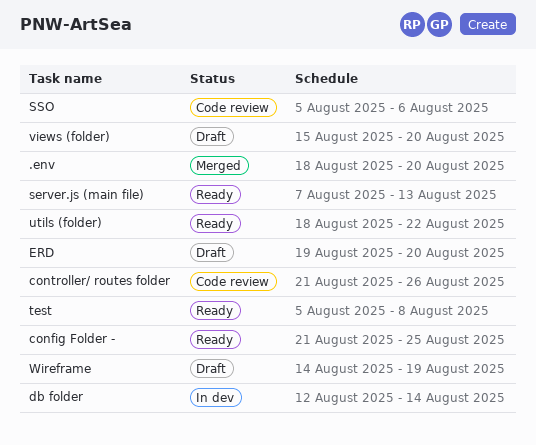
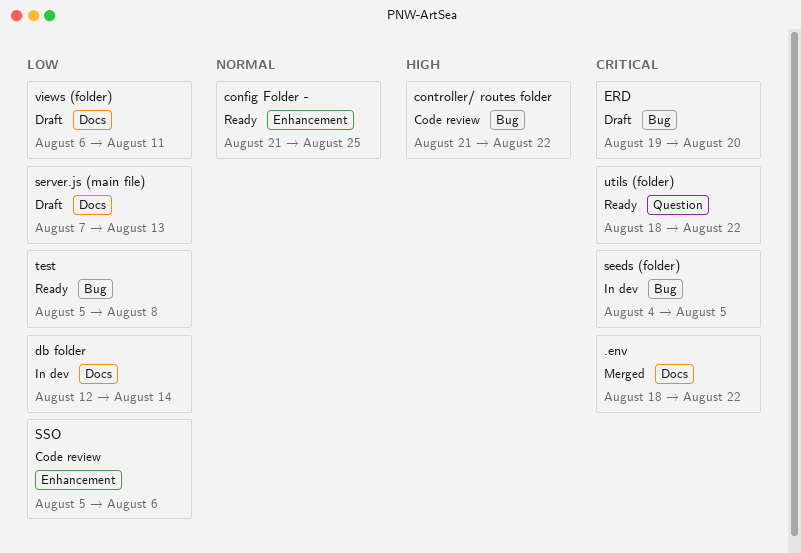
.env, due: Aug 20 -> Aug 22
controller/ routes folder, due: Aug 26 -> Aug 22
seeds (folder): none -> present
server.js (main file), status: Ready -> Draft
views (folder), start: Aug 15 -> Aug 6
views (folder), due: Aug 20 -> Aug 11
Wireframe: present -> none

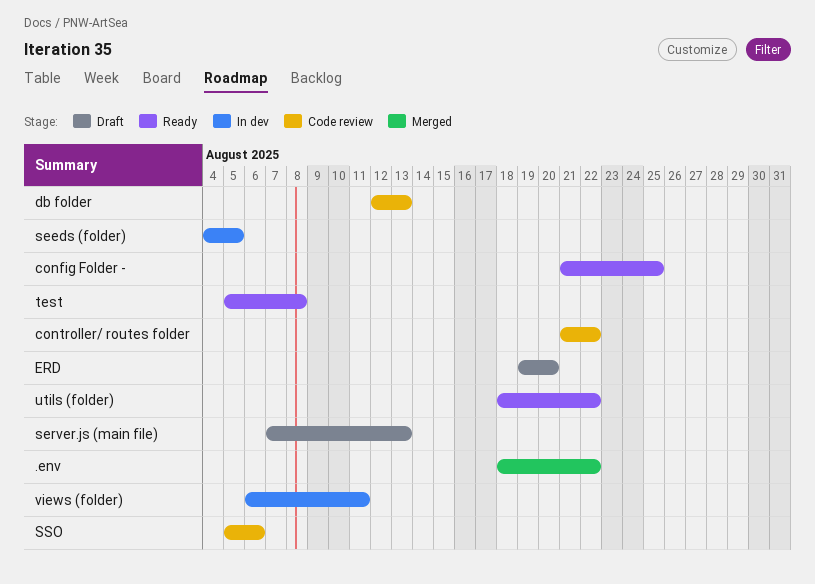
db folder, status: In dev -> Code review
db folder, due: Aug 14 -> Aug 13
views (folder), status: Draft -> In dev

